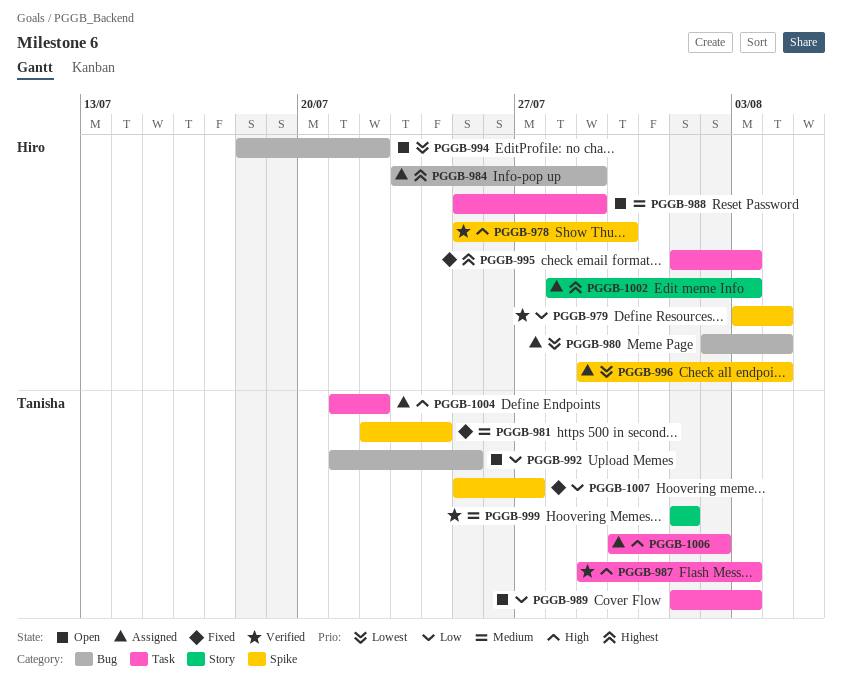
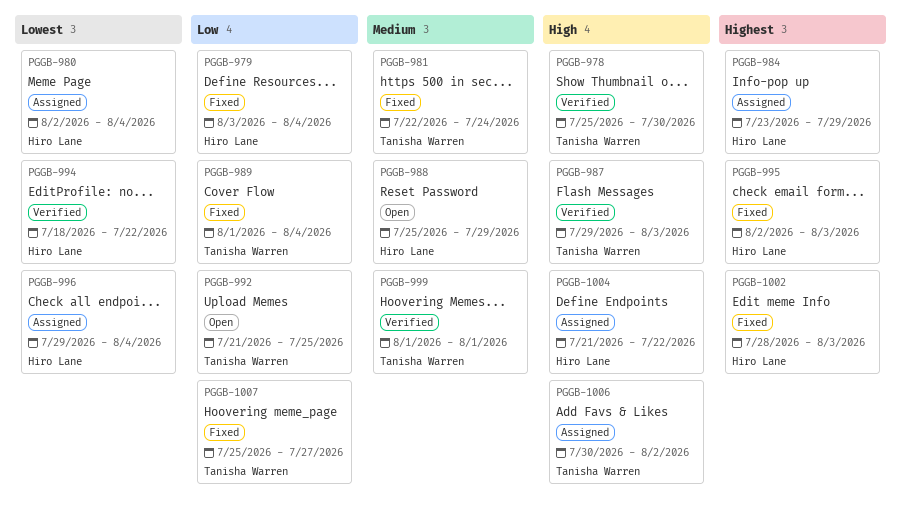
PGGB-978, owner: Hiro Lane -> Tanisha Warren
PGGB-979, status: Verified -> Fixed
PGGB-989, status: Open -> Fixed
PGGB-989, due: Aug 3 -> Aug 4
PGGB-994, status: Open -> Verified
PGGB-995, start: Aug 1 -> Aug 2
PGGB-1002, status: Assigned -> Fixed
PGGB-1004, owner: Tanisha Warren -> Hiro Lane

